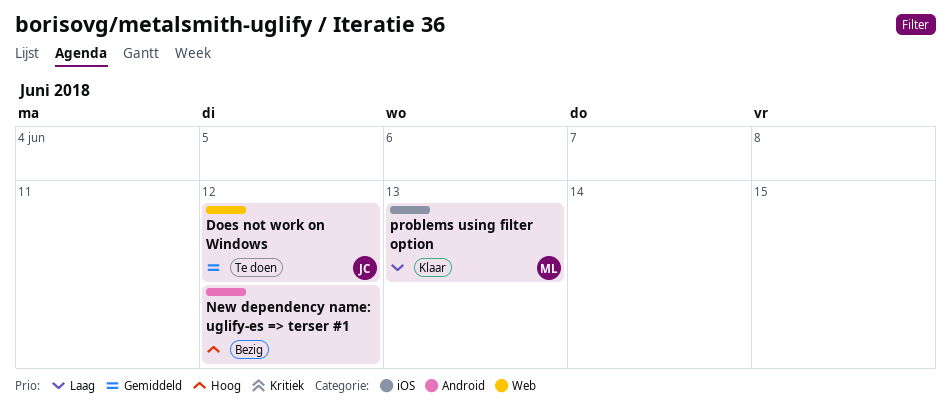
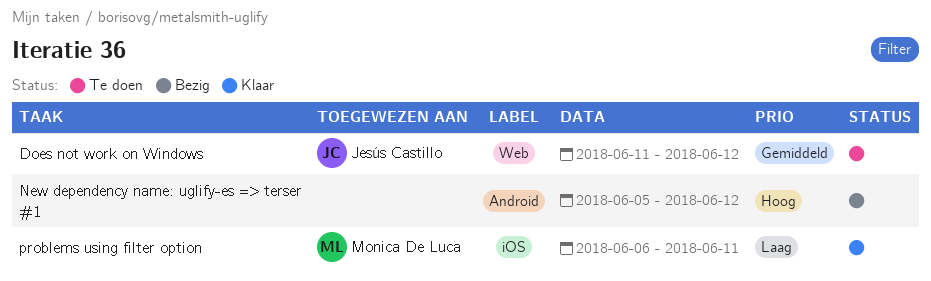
problems using filter option, due: Jun 13 -> Jun 11

